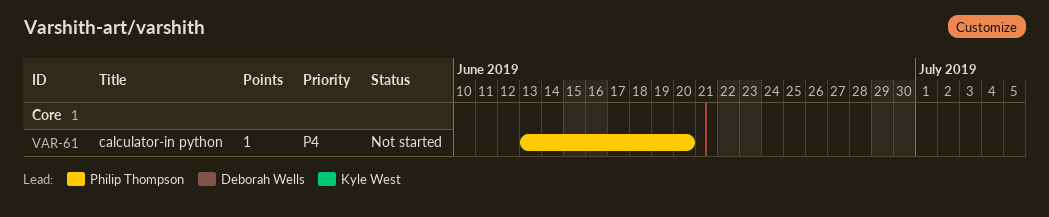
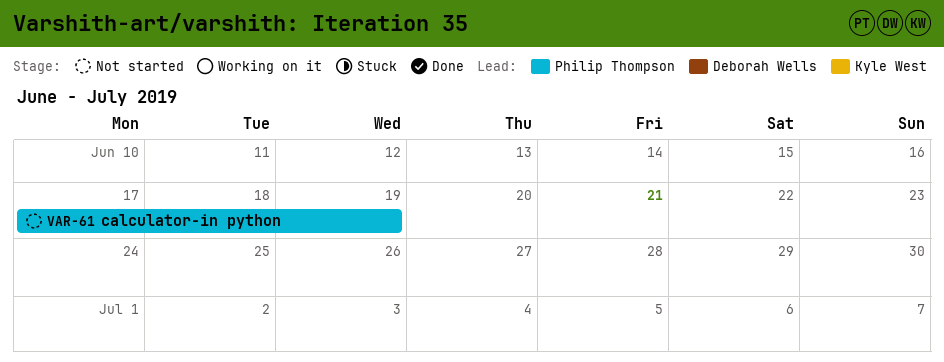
VAR-61, start: Jun 13 -> Jun 17
VAR-61, due: Jun 20 -> Jun 19

